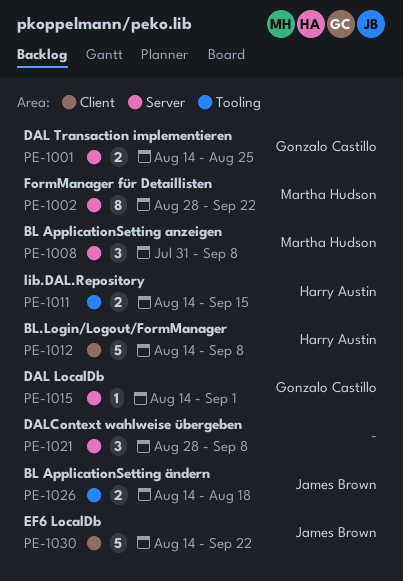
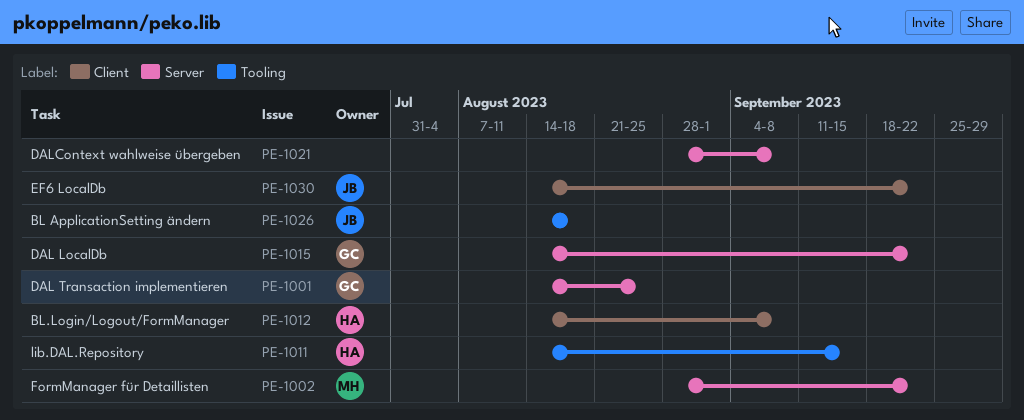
PE-1008: present -> none
PE-1015, due: Sep 1 -> Sep 22

